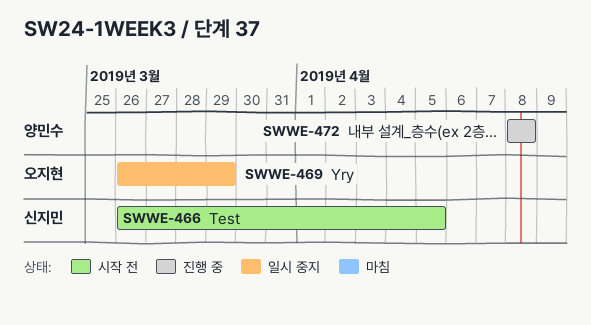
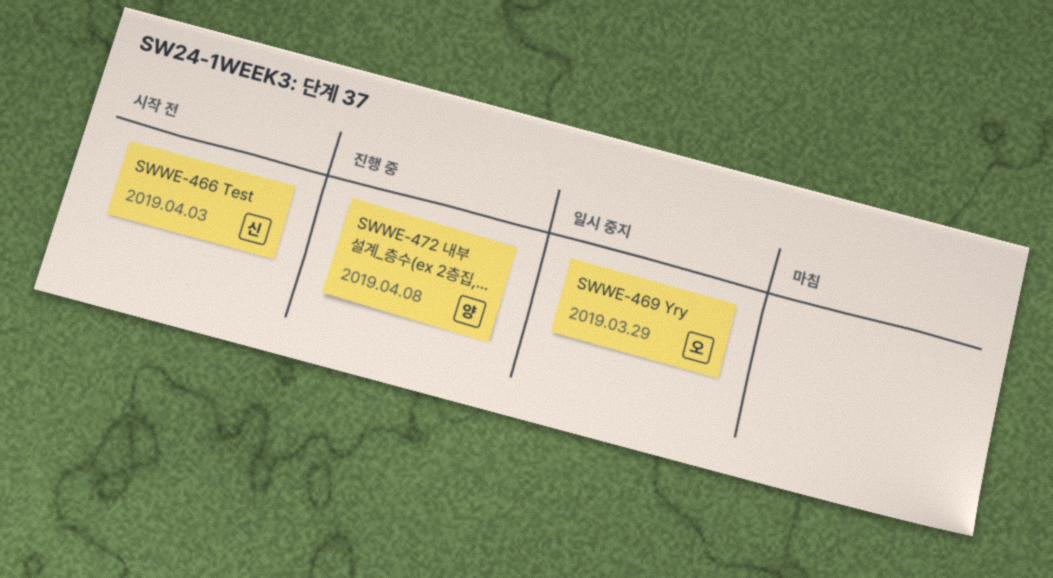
SWWE-466, due: Apr 5 -> Apr 3

